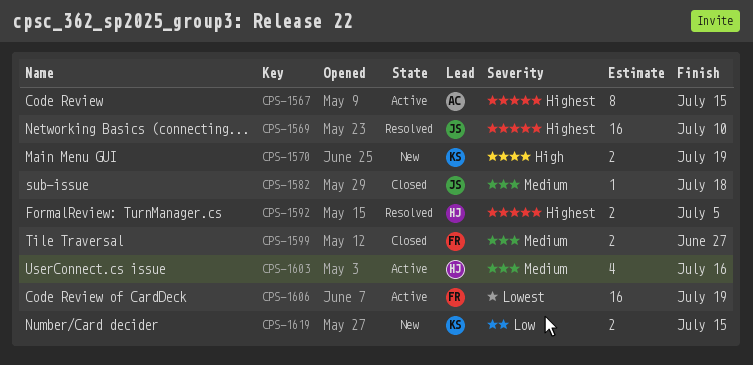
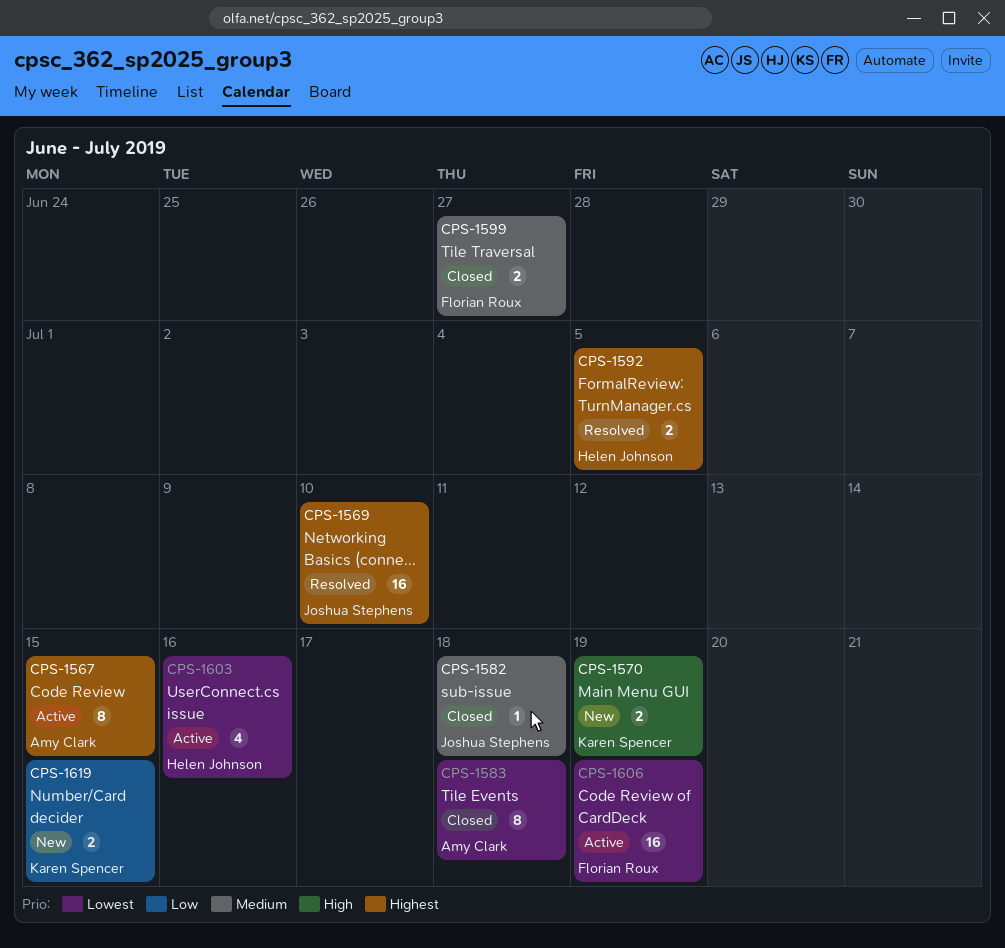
CPS-1583: none -> present
CPS-1603, priority: Medium -> Lowest

